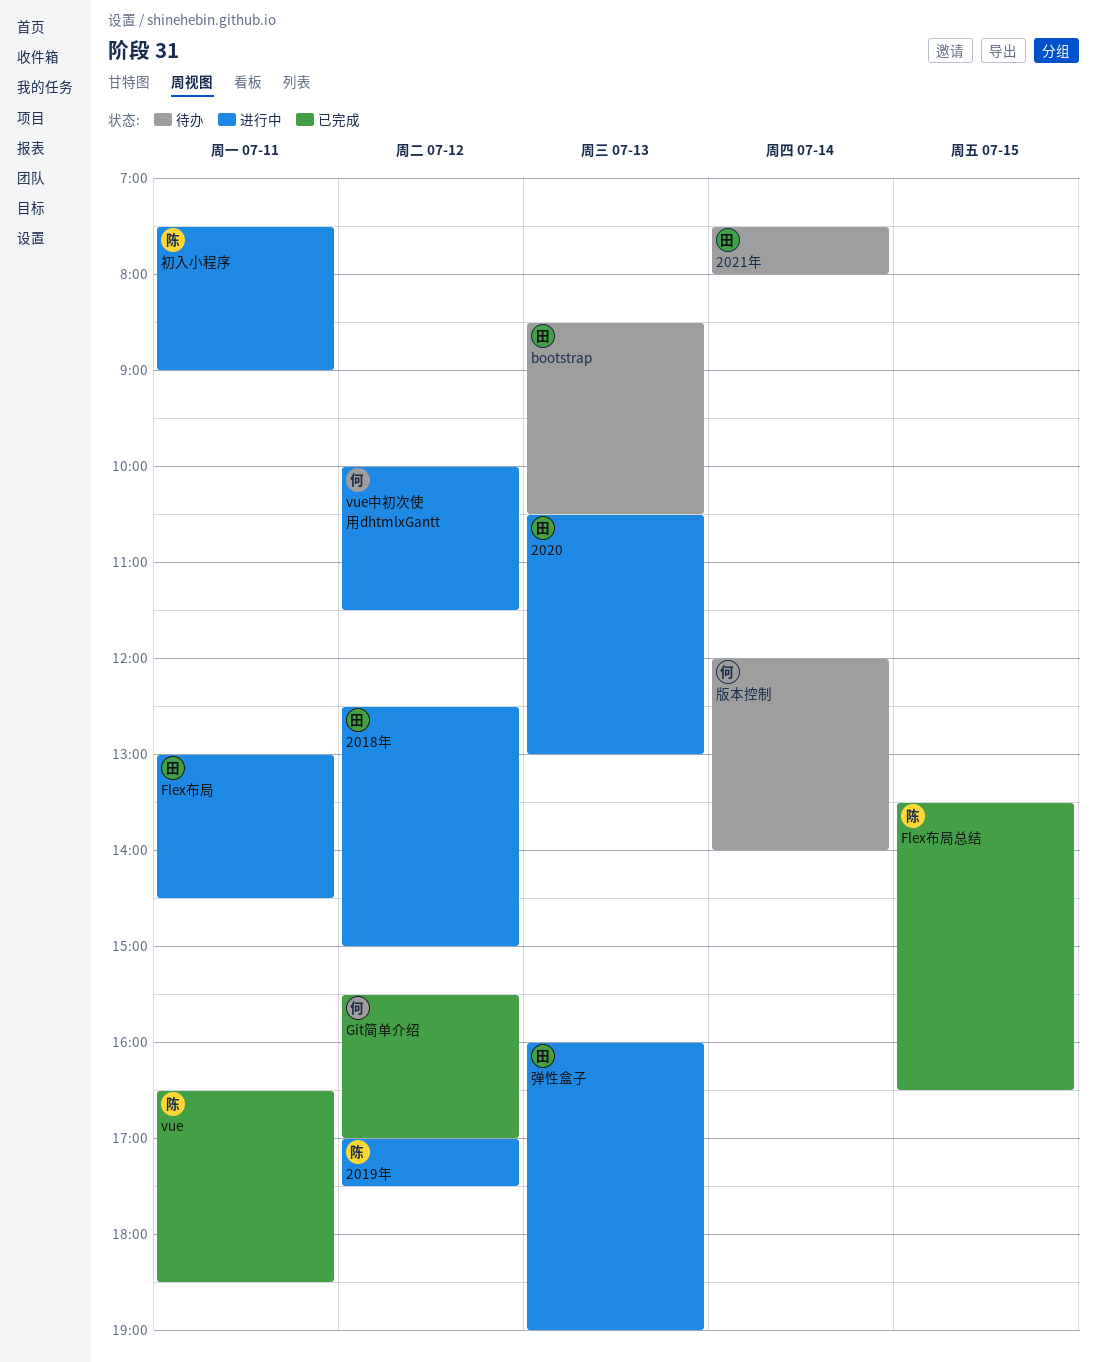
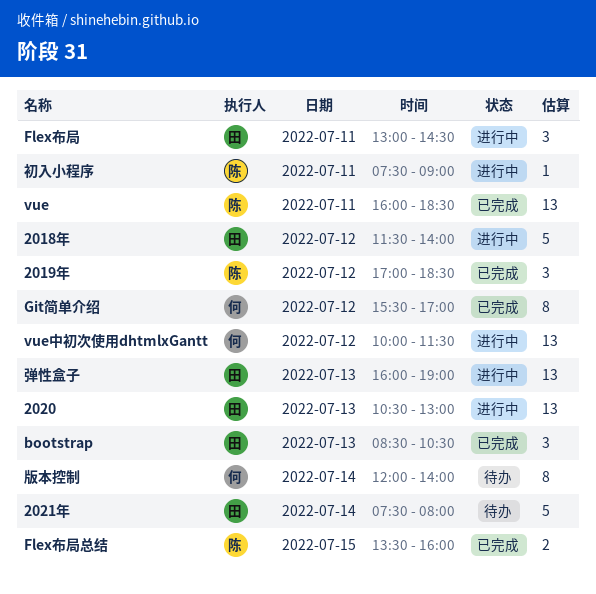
2018年, begins: 12:30 -> 11:30
2018年, ends: 15:00 -> 14:00
2019年, status: 进行中 -> 已完成
2019年, ends: 17:30 -> 18:30
bootstrap, status: 待办 -> 已完成
Flex布局总结, ends: 16:30 -> 16:00
vue, begins: 16:30 -> 16:00

